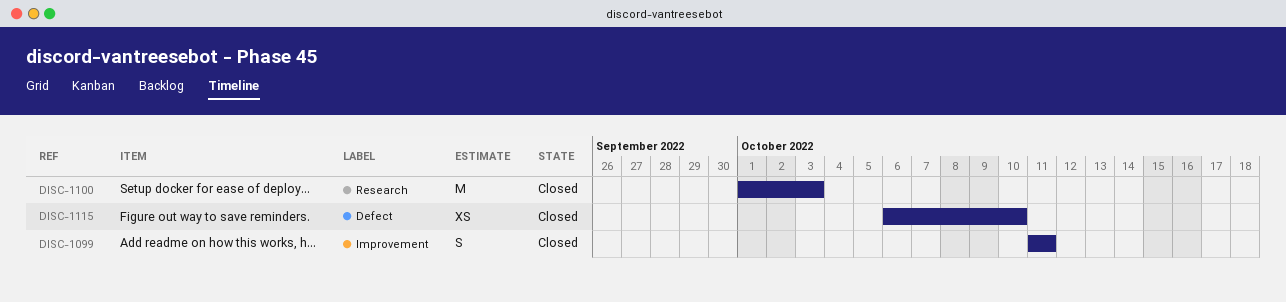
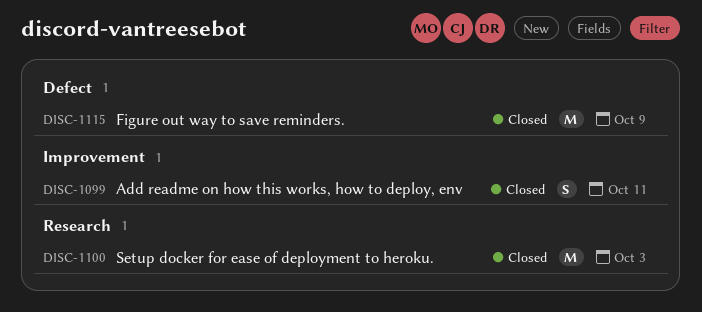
DISC-1115, estimate: XS -> M
DISC-1115, due: Oct 10 -> Oct 9

